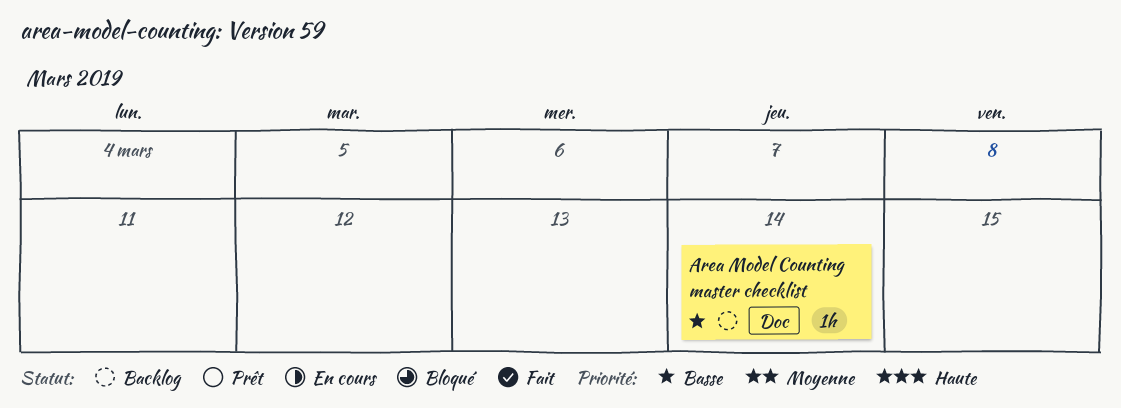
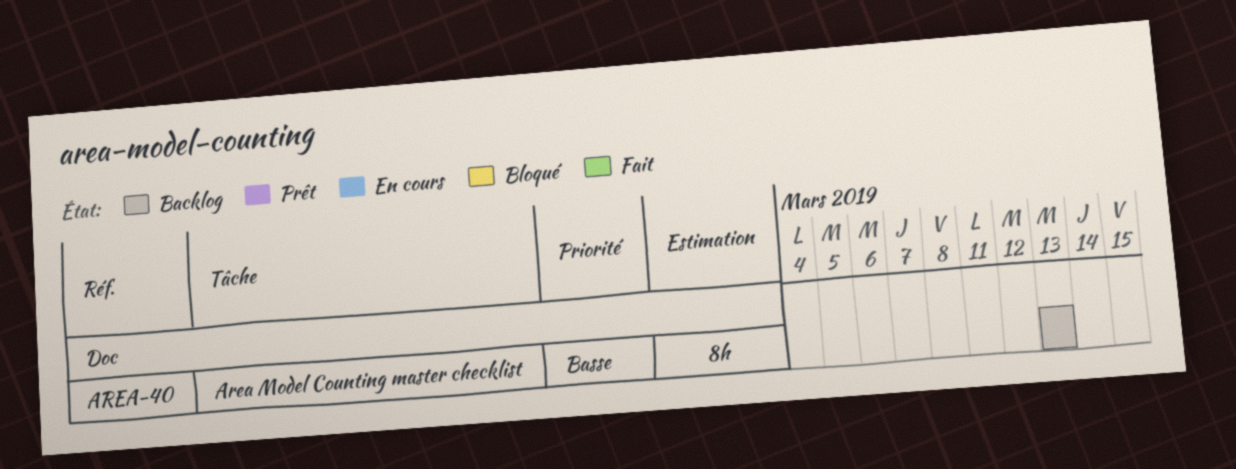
Area Model Counting master checklist, estimate: 1h -> 8h
Area Model Counting master checklist, due: Mar 14 -> Mar 13

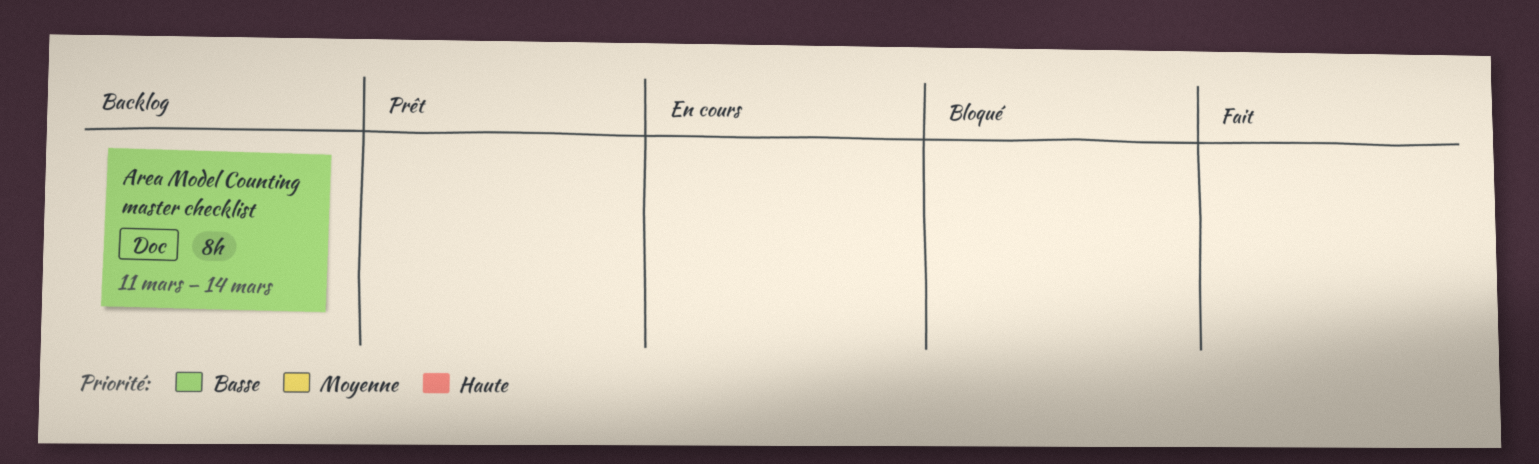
Area Model Counting master checklist, start: Mar 13 -> Mar 11
Area Model Counting master checklist, due: Mar 13 -> Mar 14

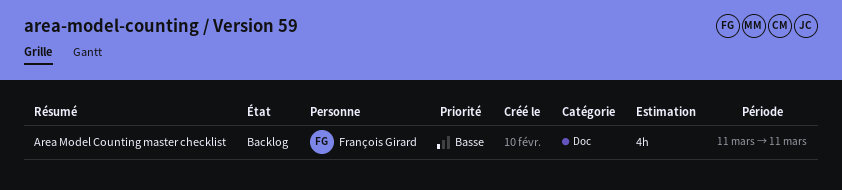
Area Model Counting master checklist, estimate: 8h -> 4h
Area Model Counting master checklist, due: Mar 14 -> Mar 11

